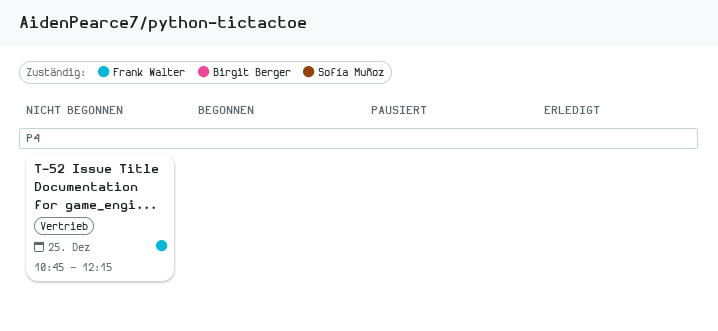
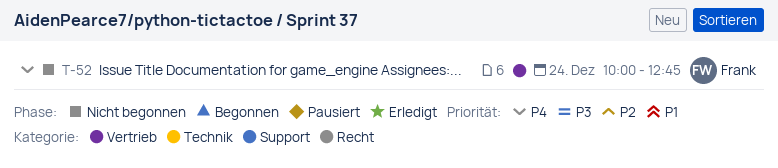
T-52, day: Dec 25 -> Dec 24
T-52, begins: 10:45 -> 10:00
T-52, ends: 12:15 -> 12:45

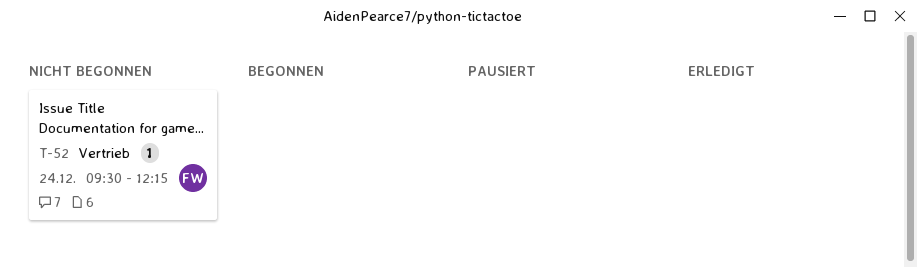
T-52, begins: 10:00 -> 09:30
T-52, ends: 12:45 -> 12:15

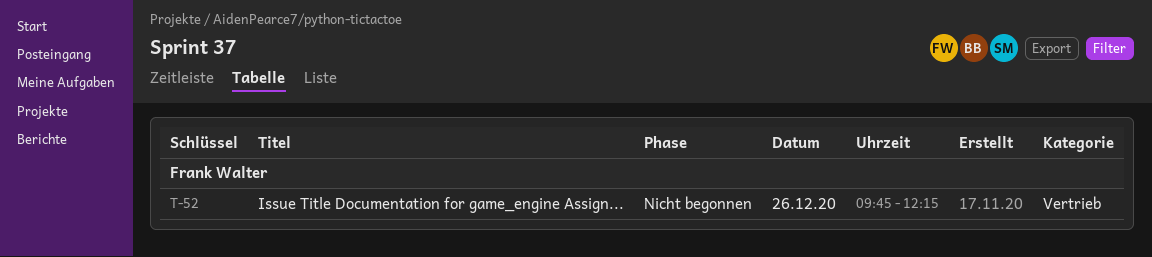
T-52, day: Dec 24 -> Dec 26
T-52, begins: 09:30 -> 09:45

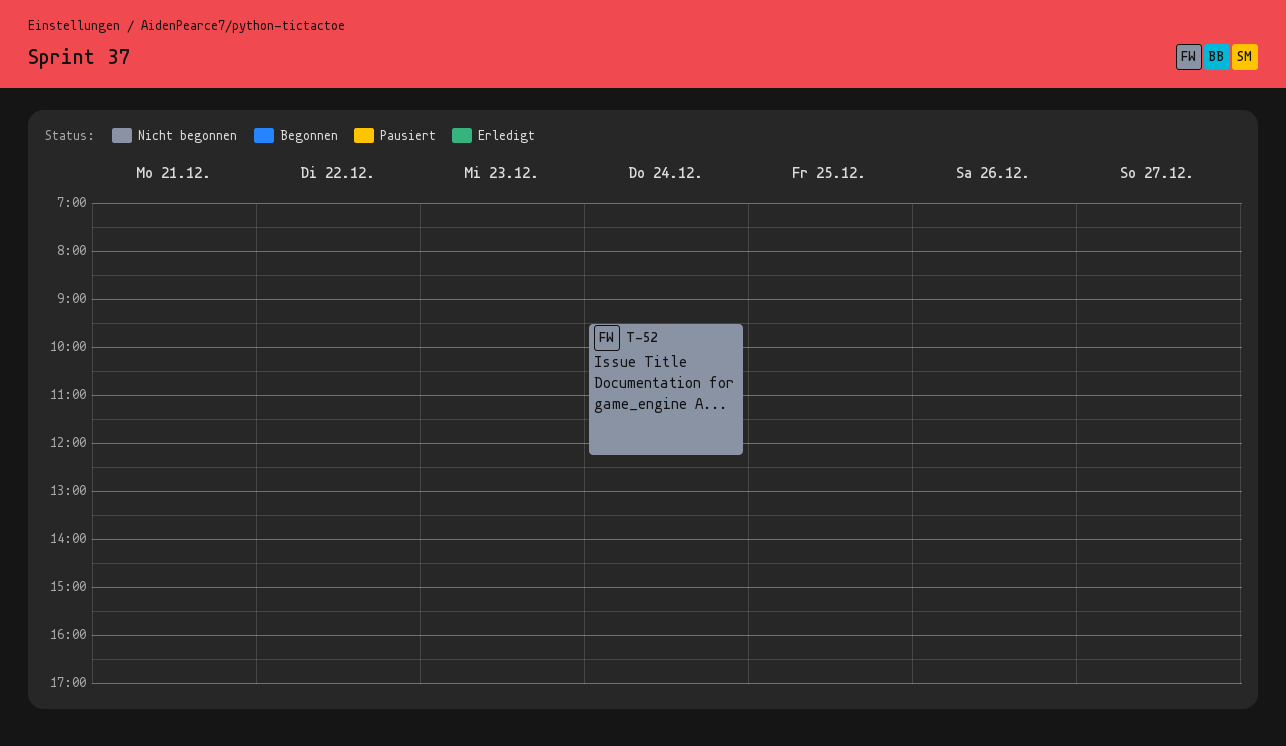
T-52, day: Dec 26 -> Dec 24
T-52, begins: 09:45 -> 09:30

